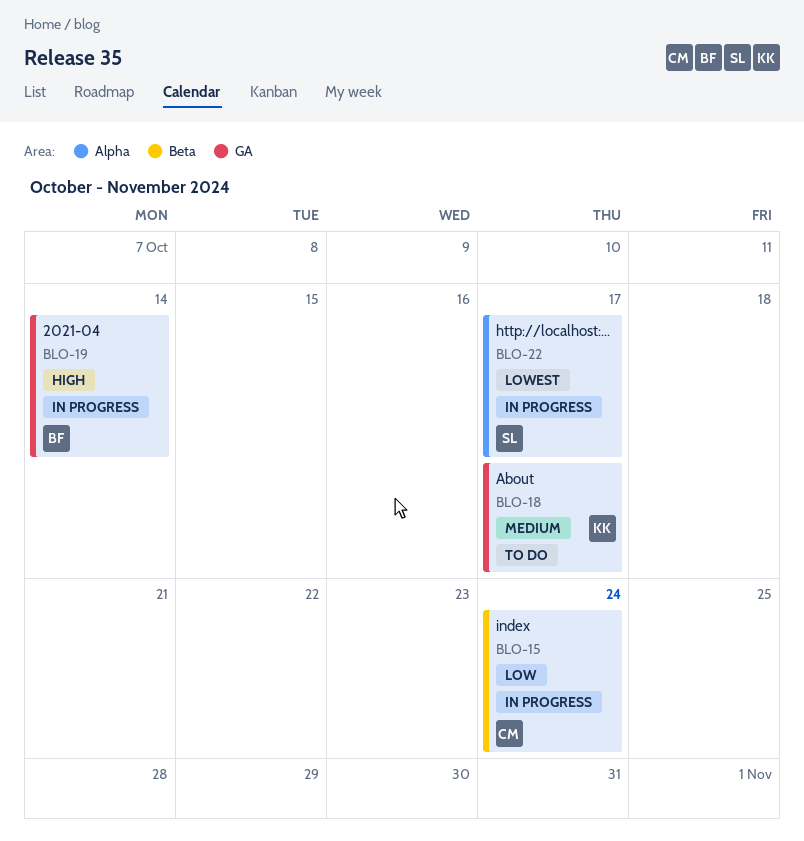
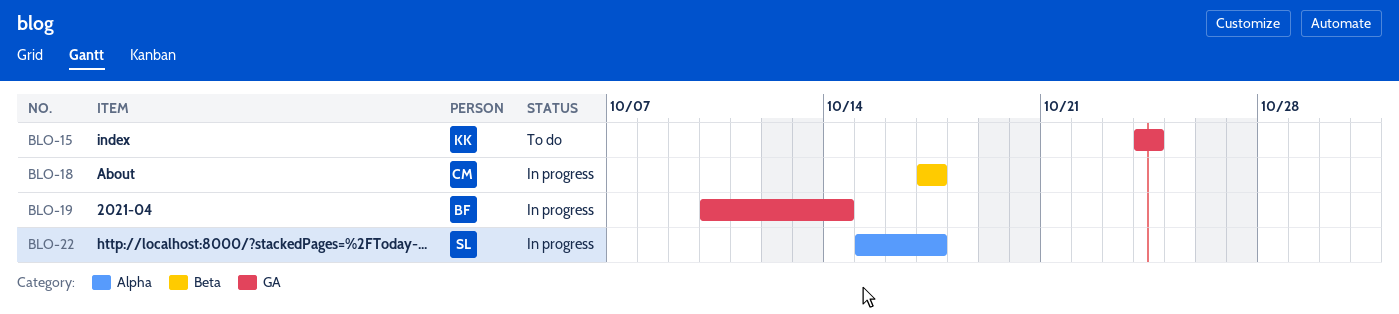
BLO-15, status: In progress -> To do
BLO-15, owner: CM -> KK
BLO-15, label: Beta -> GA
BLO-18, status: To do -> In progress
BLO-18, owner: KK -> CM
BLO-18, label: GA -> Beta

